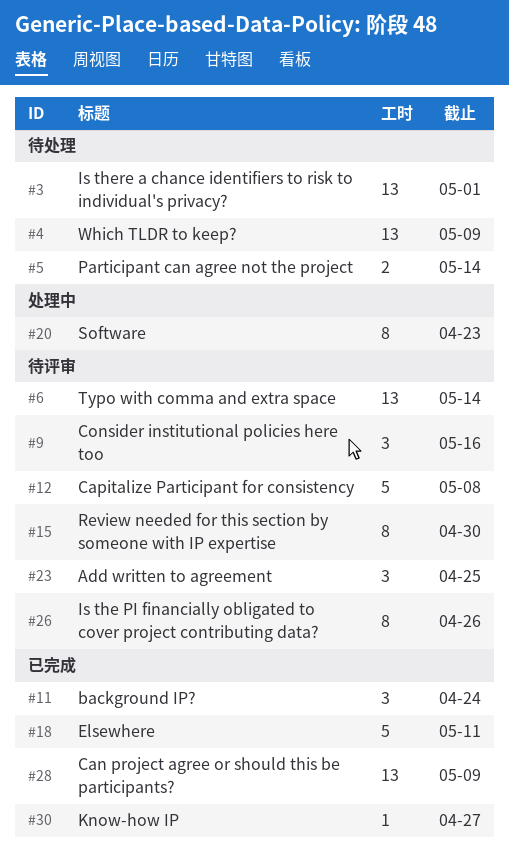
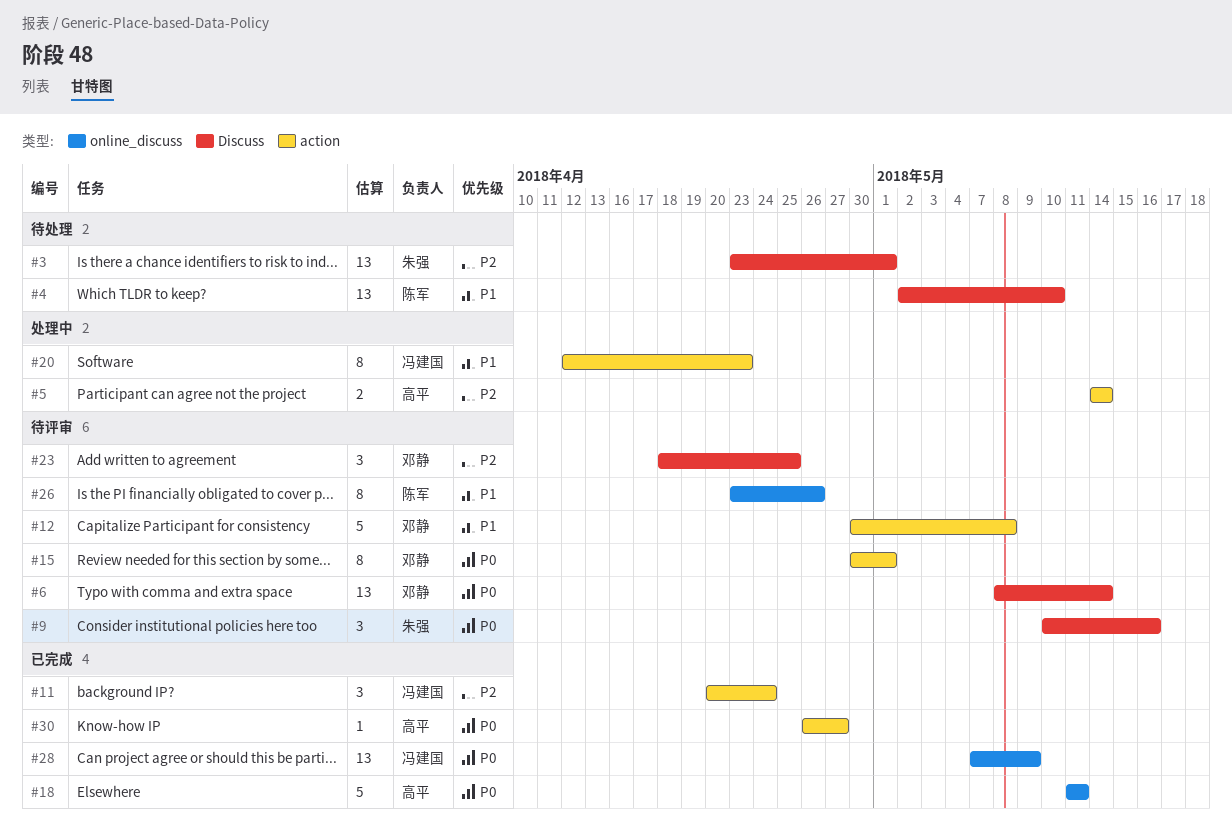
#4, due: May 9 -> May 10
#5, status: 待处理 -> 处理中
#15, due: Apr 30 -> May 1

